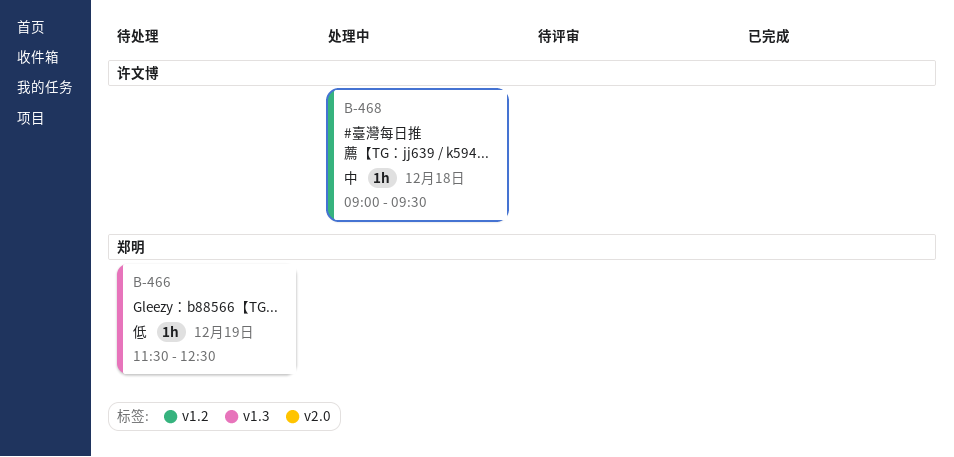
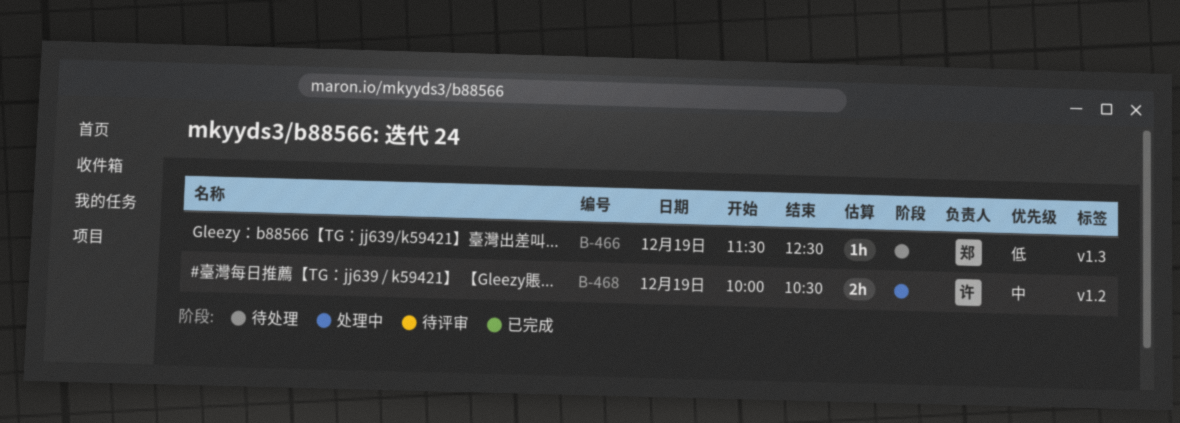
B-468, estimate: 1h -> 2h
B-468, day: Dec 18 -> Dec 19
B-468, begins: 09:00 -> 10:00
B-468, ends: 09:30 -> 10:30

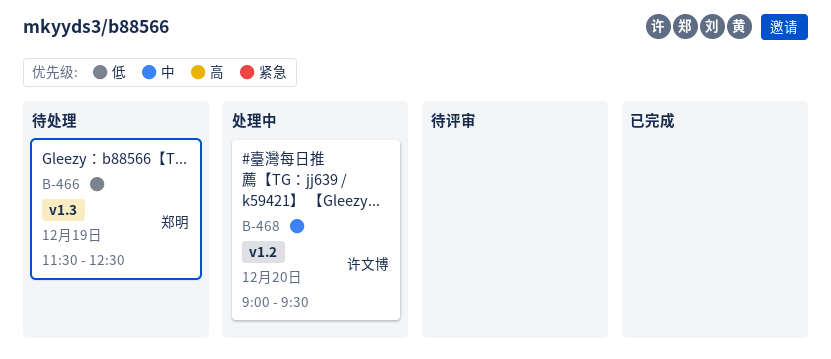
B-468, day: Dec 19 -> Dec 20
B-468, begins: 10:00 -> 09:00
B-468, ends: 10:30 -> 09:30

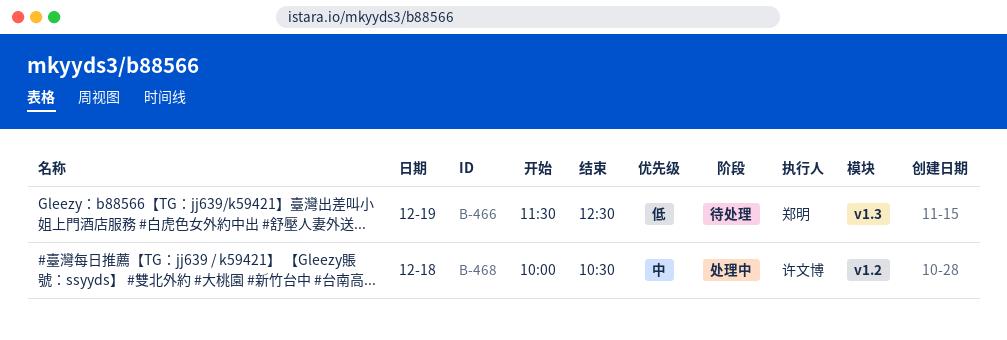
B-468, day: Dec 20 -> Dec 18
B-468, begins: 09:00 -> 10:00
B-468, ends: 09:30 -> 10:30

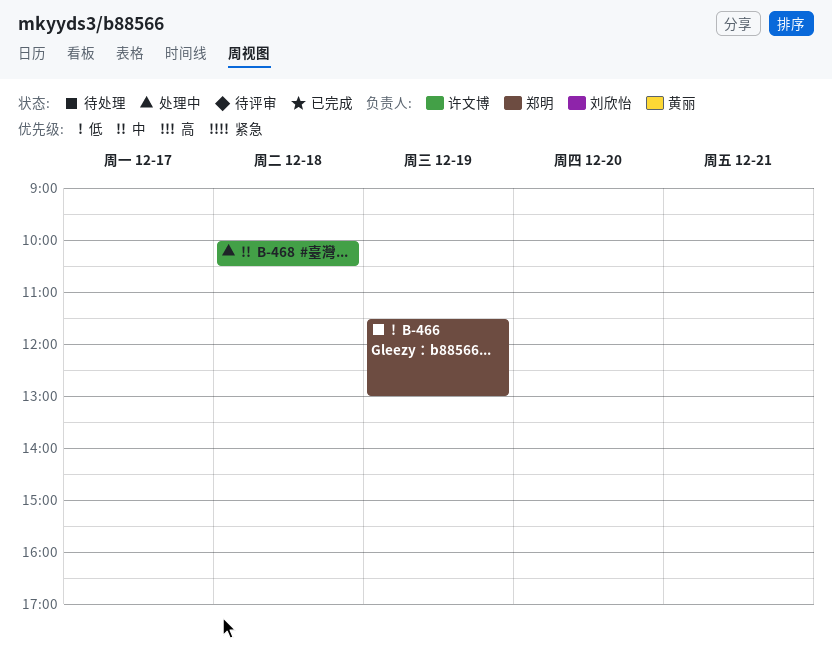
B-466, ends: 12:30 -> 13:00

